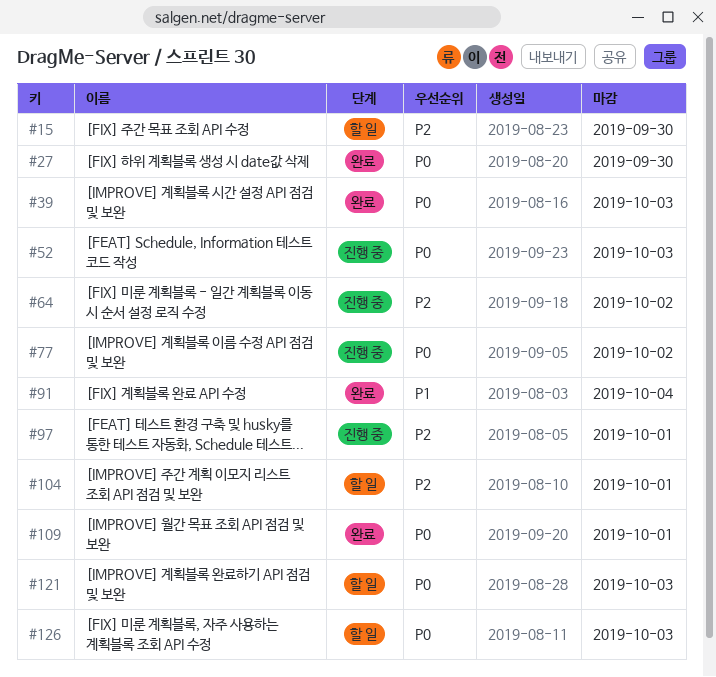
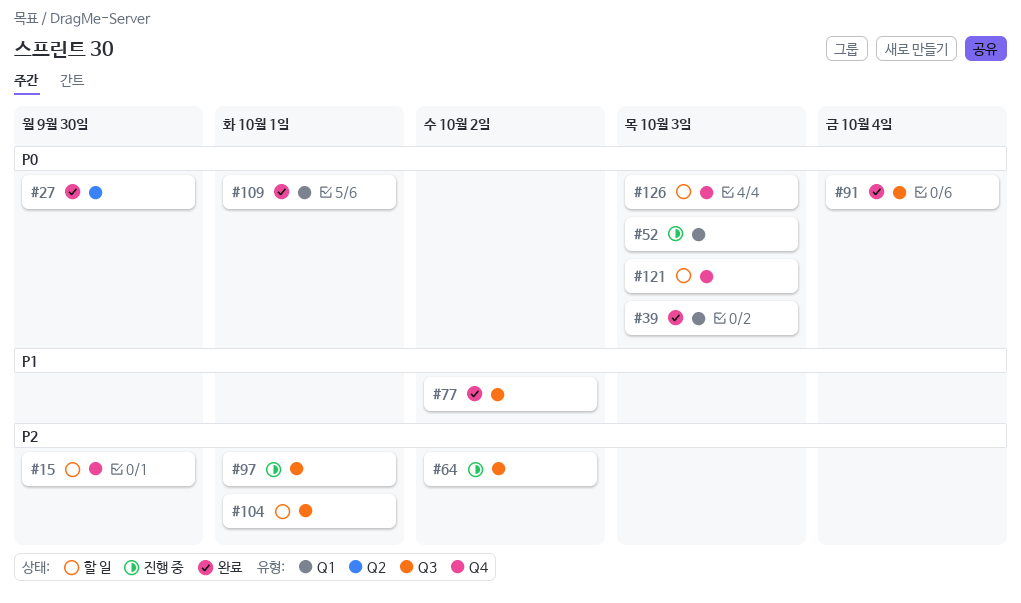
#77, status: 진행 중 -> 완료
#77, priority: P0 -> P1
#91, priority: P1 -> P0

